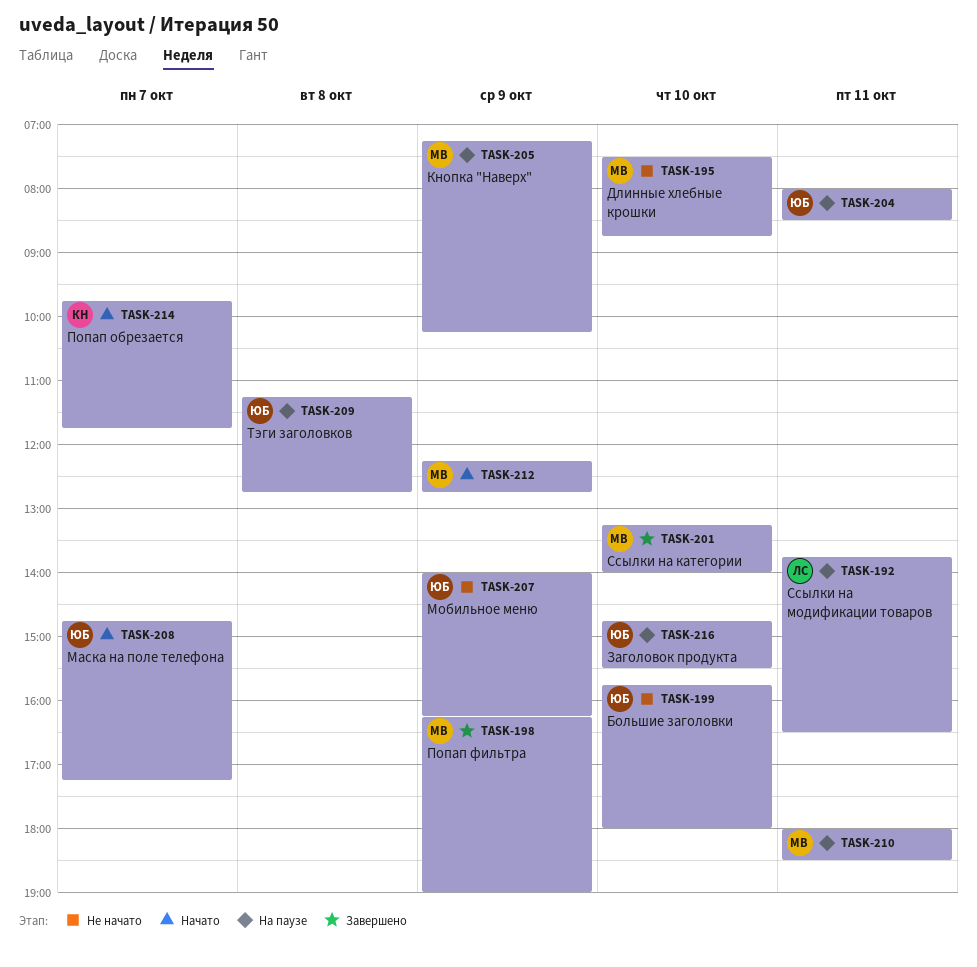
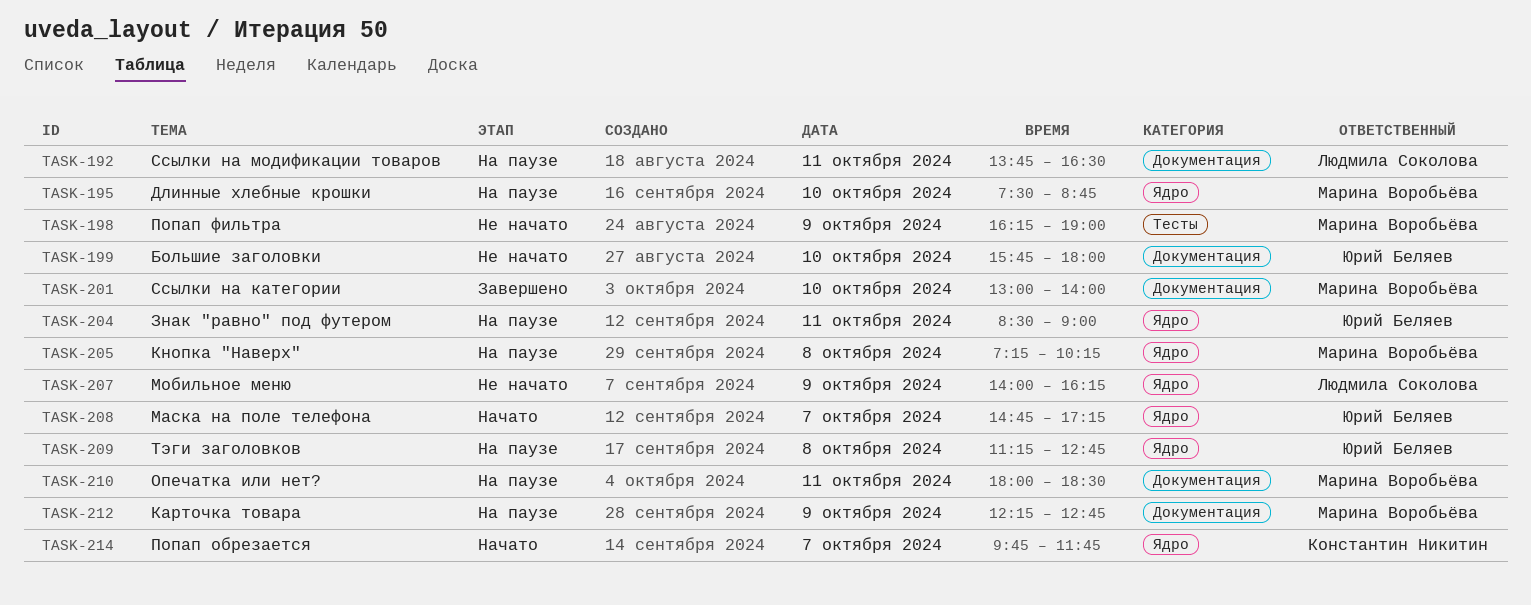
TASK-195, status: Не начато -> На паузе
TASK-198, status: Завершено -> Не начато
TASK-201, begins: 13:15 -> 13:00
TASK-204, begins: 08:00 -> 08:30
TASK-204, ends: 08:30 -> 09:00
TASK-205, day: Oct 9 -> Oct 8
TASK-207, owner: Юрий Беляев -> Людмила Соколова
TASK-212, status: Начато -> На паузе
TASK-216: present -> none

